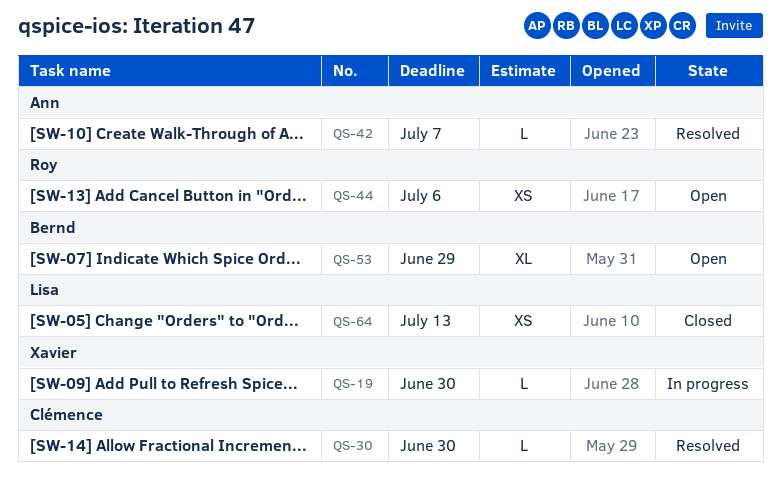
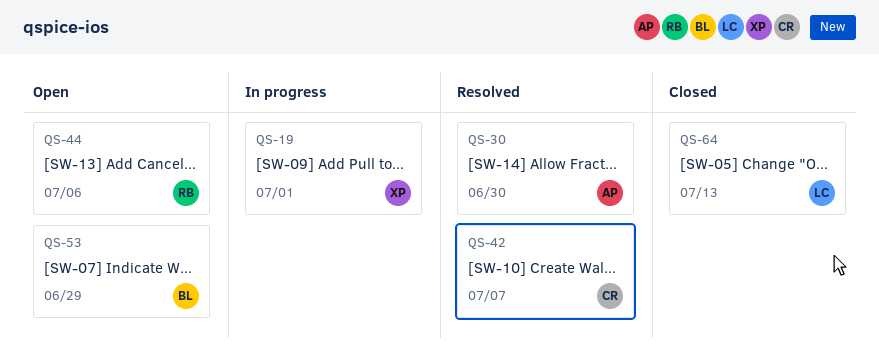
QS-19, due: Jun 30 -> Jul 1
QS-30, owner: Clémence -> Ann
QS-42, owner: Ann -> Clémence

